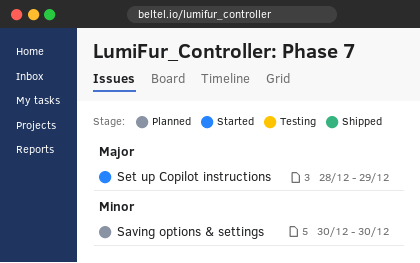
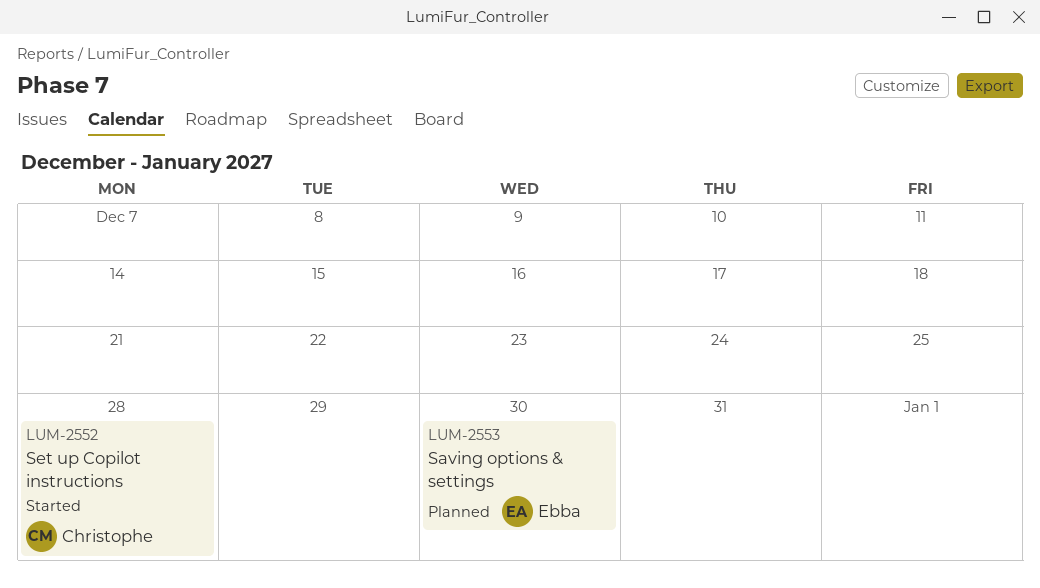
Set up Copilot instructions, due: Dec 29 -> Dec 28

